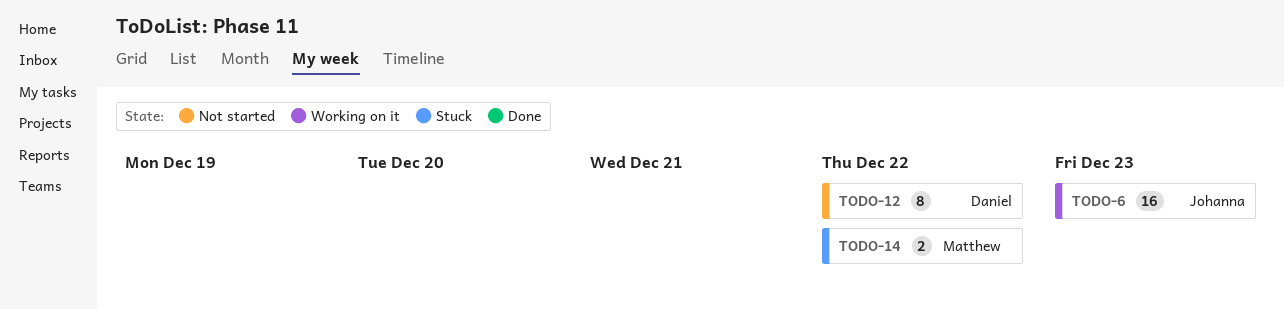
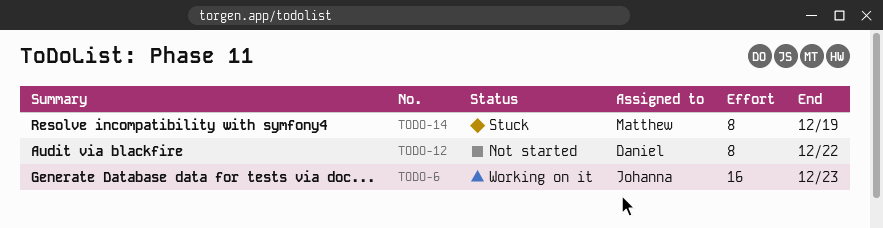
TODO-14, estimate: 2 -> 8
TODO-14, due: Dec 22 -> Dec 19

